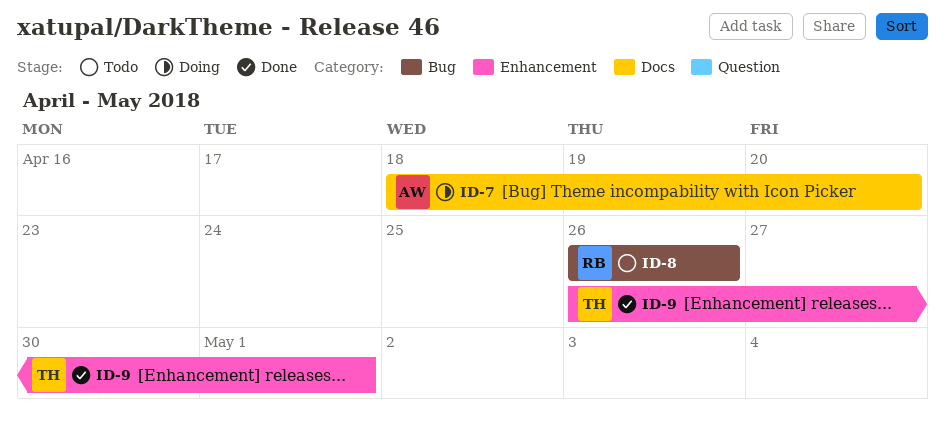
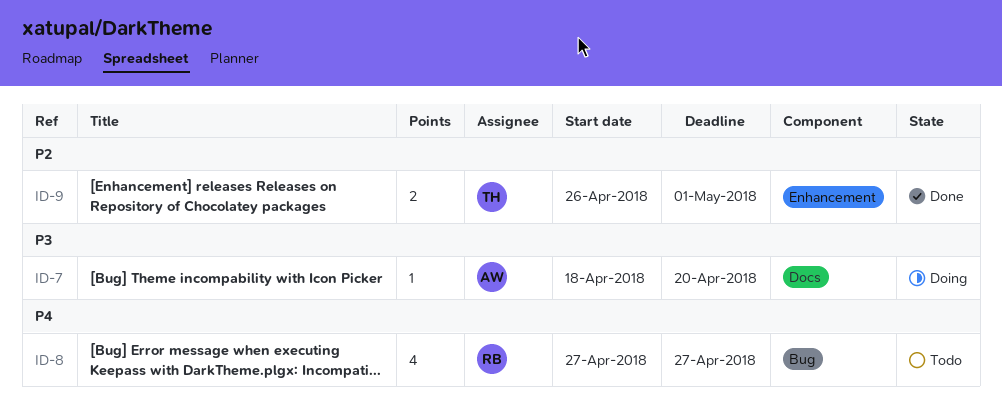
ID-8, start: Apr 26 -> Apr 27
ID-8, due: Apr 26 -> Apr 27

